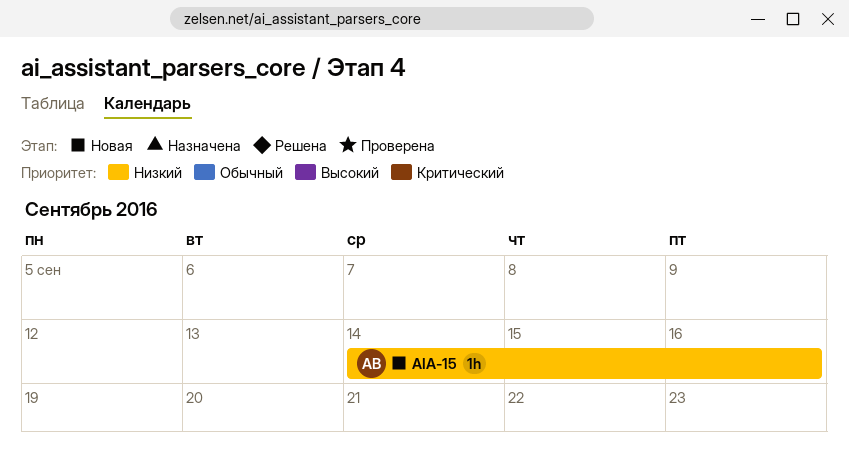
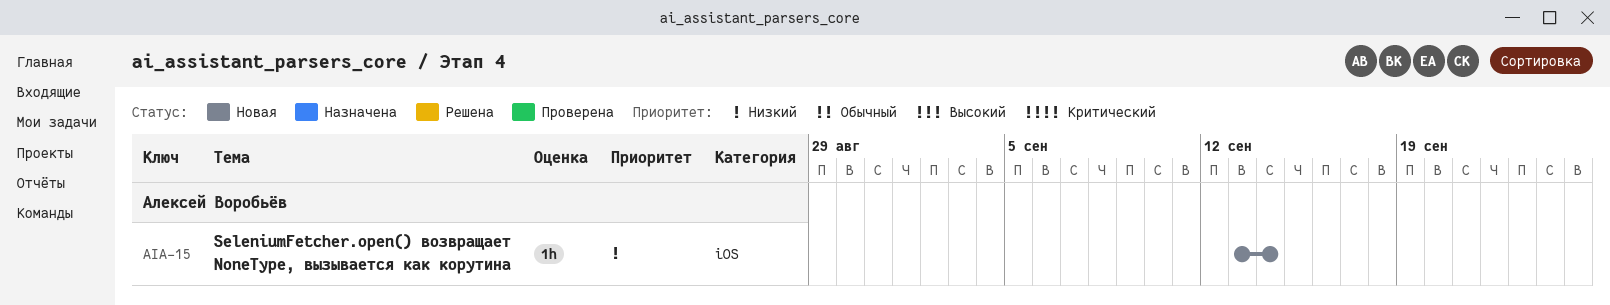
AIA-15, start: Sep 14 -> Sep 13
AIA-15, due: Sep 16 -> Sep 14

